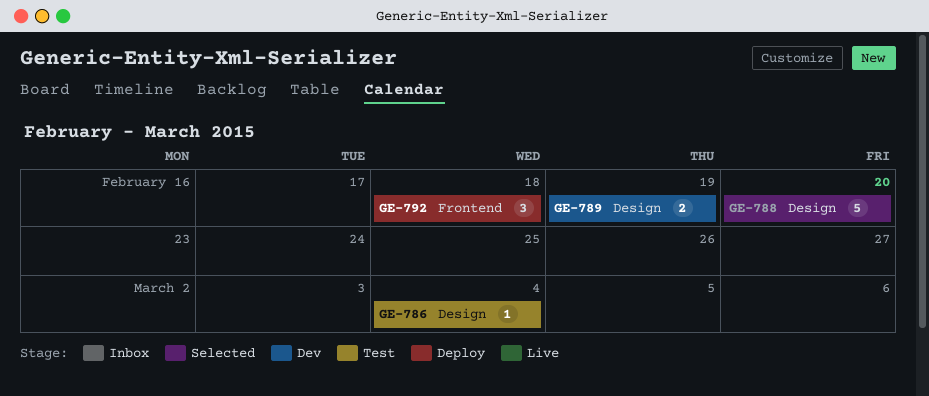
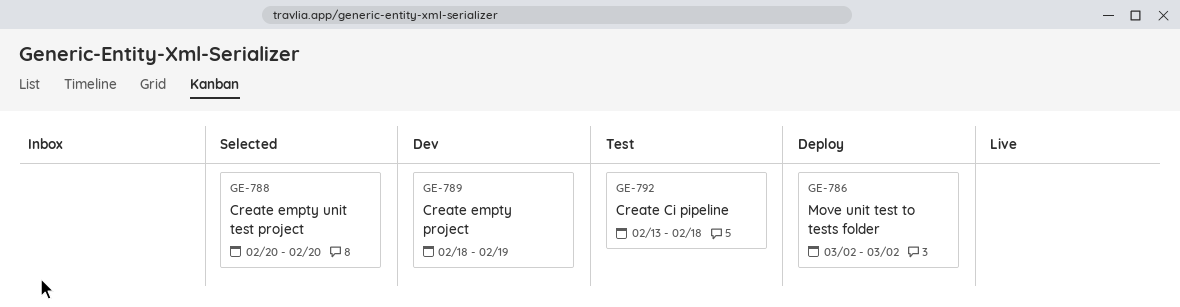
GE-786, status: Test -> Deploy
GE-786, due: Mar 4 -> Mar 2
GE-792, status: Deploy -> Test

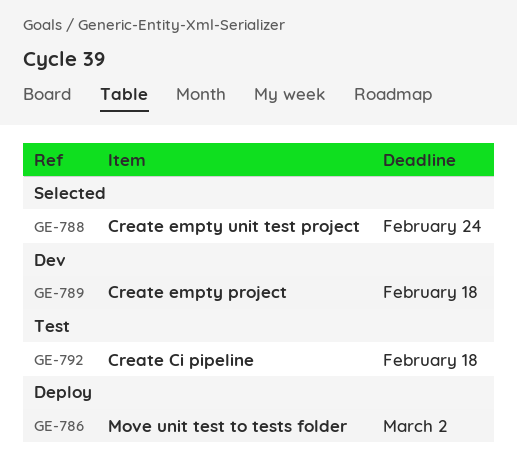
GE-788, due: Feb 20 -> Feb 24
GE-789, due: Feb 19 -> Feb 18

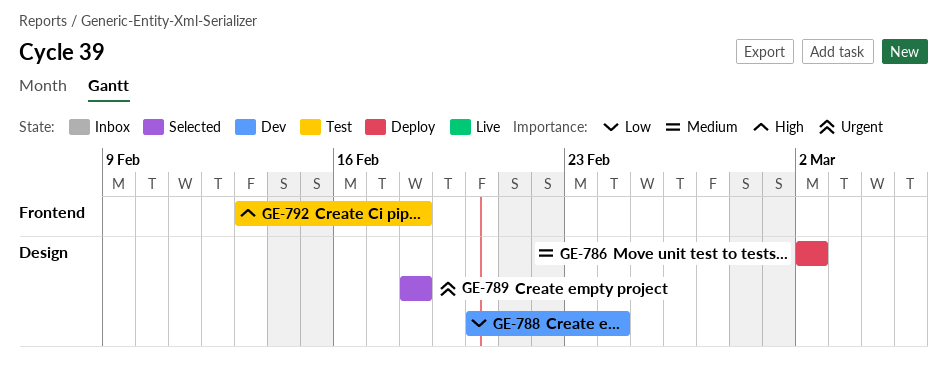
GE-788, status: Selected -> Dev
GE-789, status: Dev -> Selected

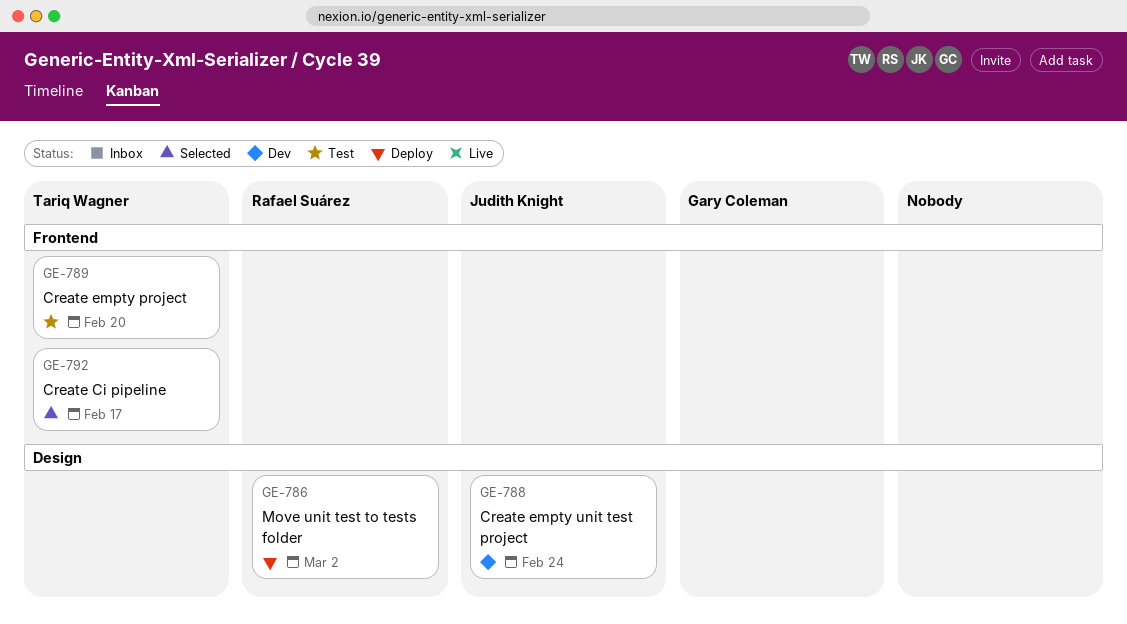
GE-789, status: Selected -> Test
GE-789, label: Design -> Frontend
GE-789, due: Feb 18 -> Feb 20
GE-792, status: Test -> Selected
GE-792, due: Feb 18 -> Feb 17

